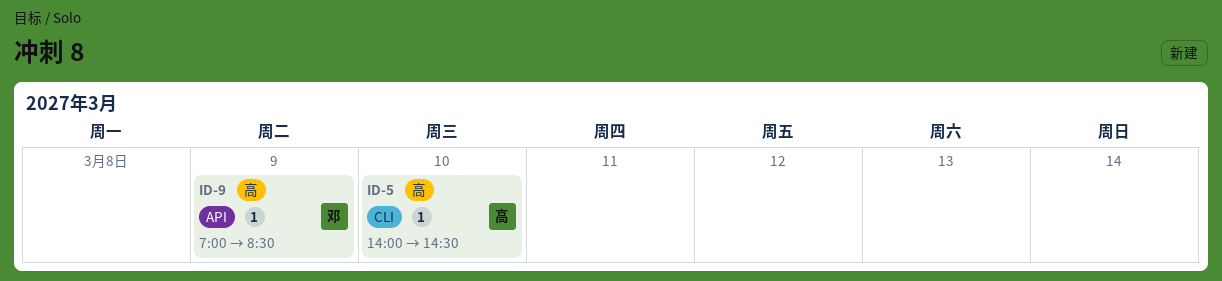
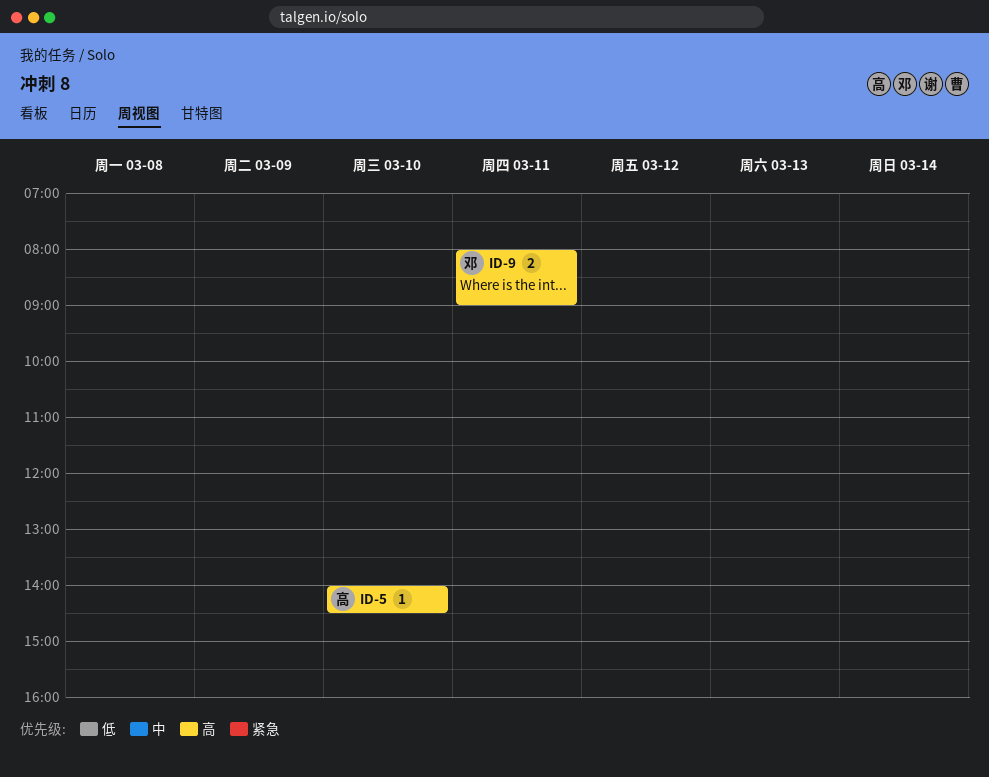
ID-9, estimate: 1 -> 2
ID-9, day: Mar 9 -> Mar 11
ID-9, begins: 07:00 -> 08:00
ID-9, ends: 08:30 -> 09:00

